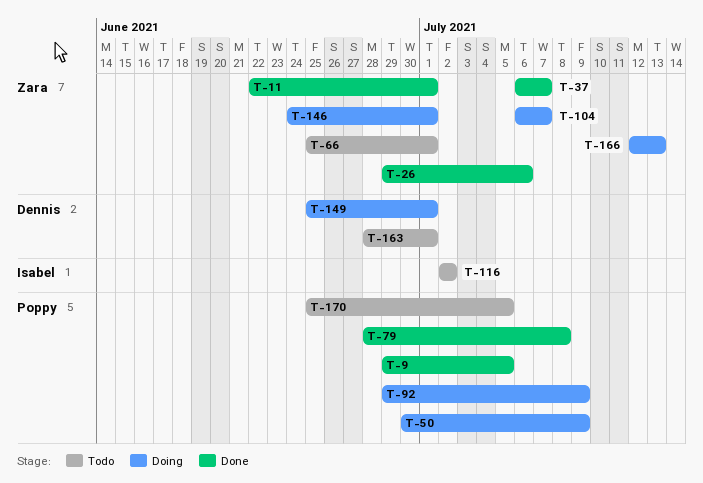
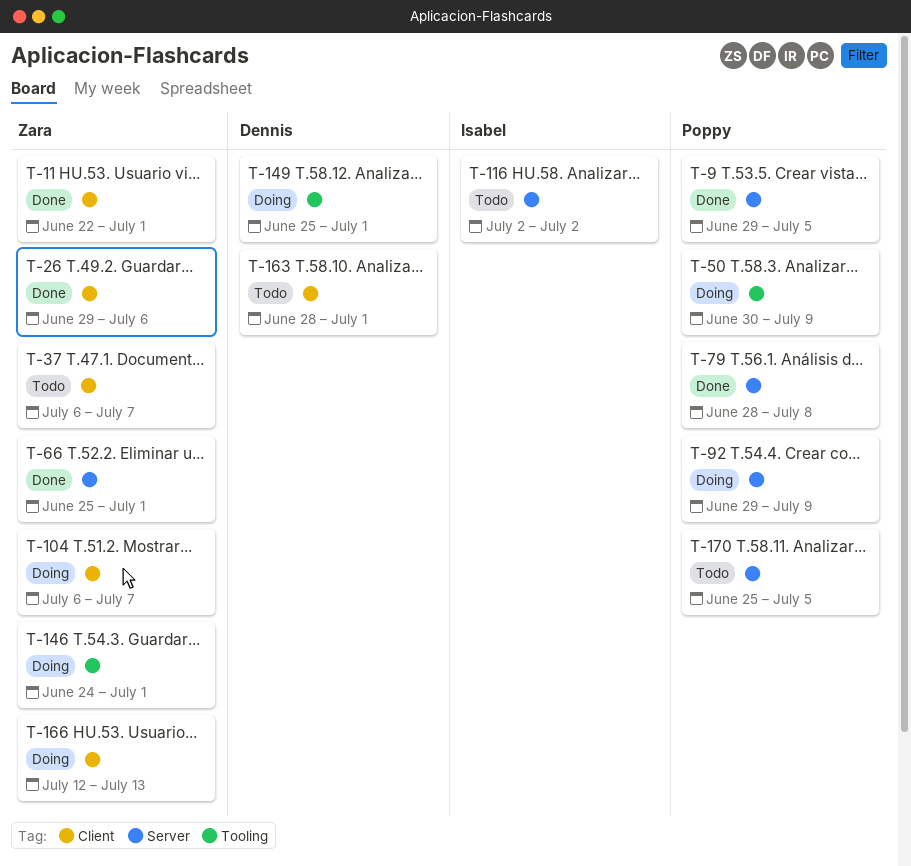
T-37, status: Done -> Todo
T-66, status: Todo -> Done

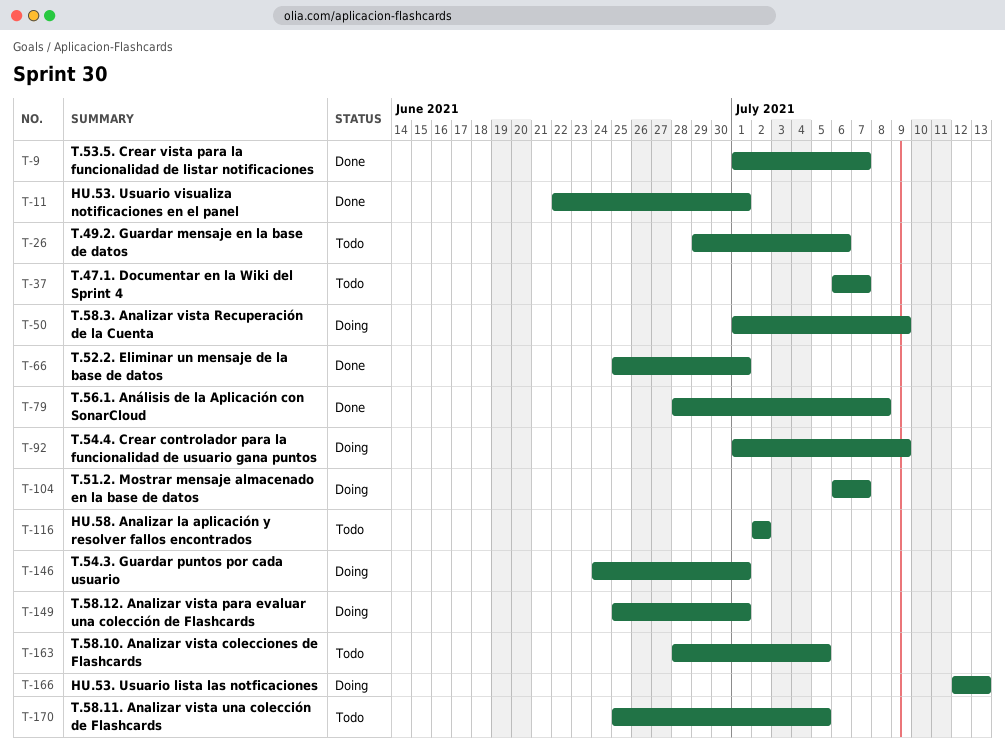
T-9, start: Jun 29 -> Jul 1
T-9, due: Jul 5 -> Jul 7
T-26, status: Done -> Todo
T-50, start: Jun 30 -> Jul 1
T-92, start: Jun 29 -> Jul 1
T-163, due: Jul 1 -> Jul 5

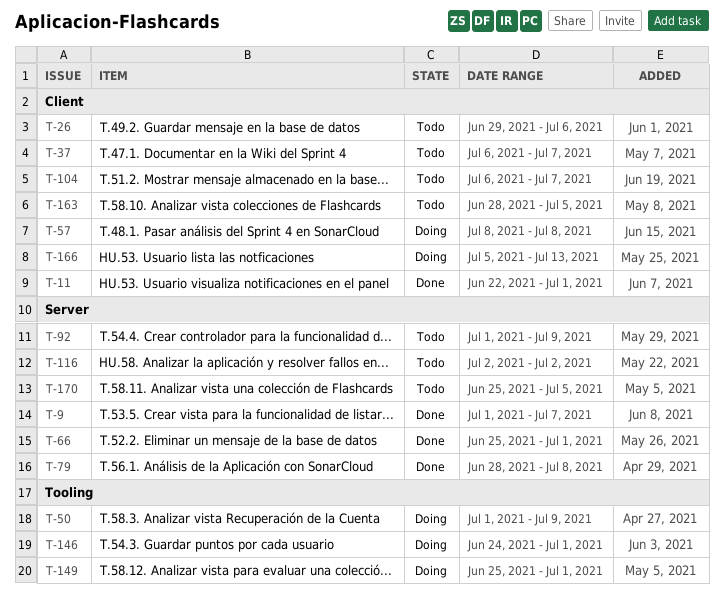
T-57: none -> present
T-92, status: Doing -> Todo
T-104, status: Doing -> Todo
T-166, start: Jul 12 -> Jul 5

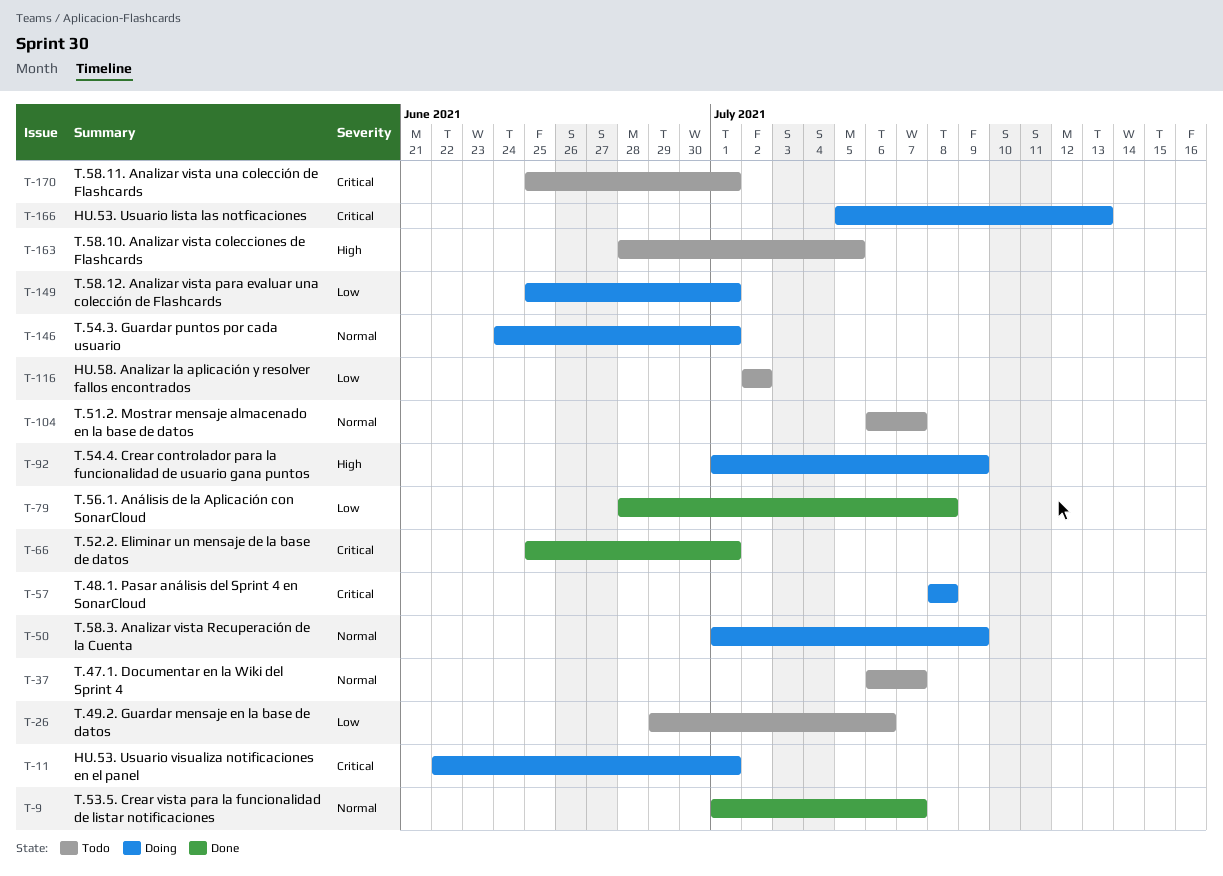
T-11, status: Done -> Doing
T-92, status: Todo -> Doing
T-170, due: Jul 5 -> Jul 1

